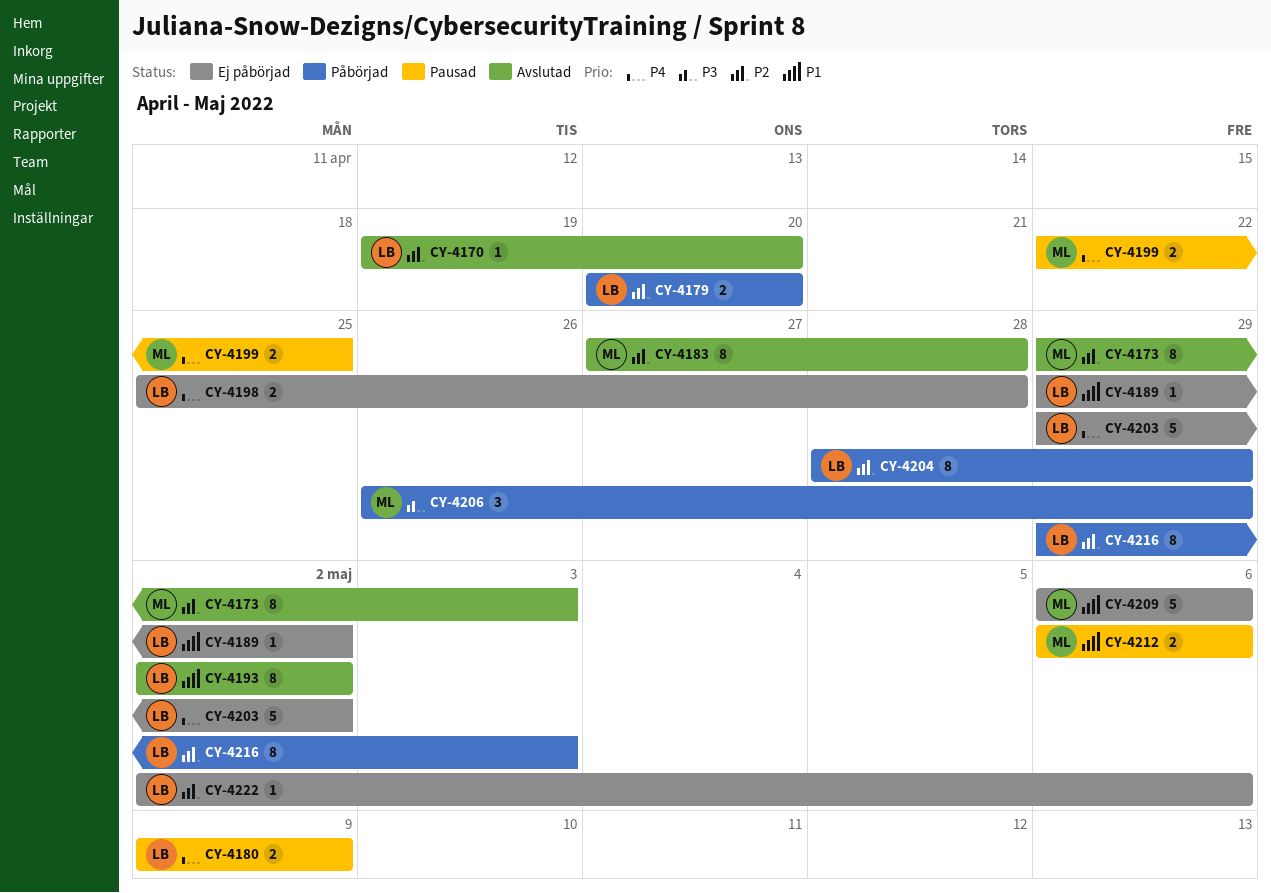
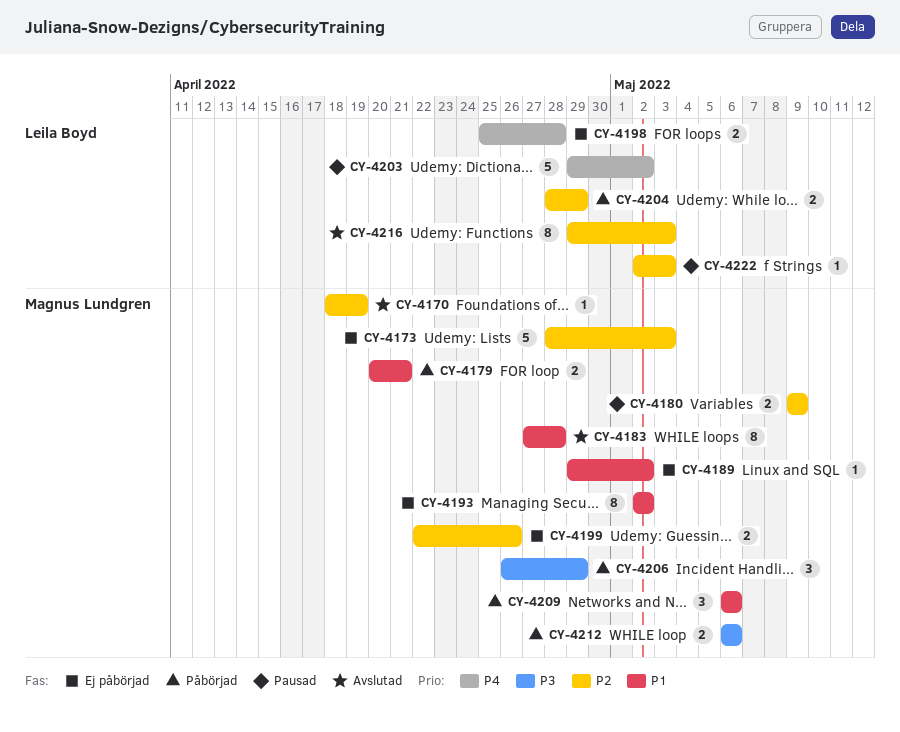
CY-4170, owner: Leila Boyd -> Magnus Lundgren
CY-4170, start: Apr 19 -> Apr 18
CY-4170, due: Apr 20 -> Apr 19
CY-4173, status: Avslutad -> Ej påbörjad
CY-4173, estimate: 8 -> 5
CY-4173, start: Apr 29 -> Apr 28
CY-4179, owner: Leila Boyd -> Magnus Lundgren
CY-4179, priority: P2 -> P1
CY-4179, due: Apr 20 -> Apr 21
CY-4180, owner: Leila Boyd -> Magnus Lundgren
CY-4180, priority: P4 -> P2
CY-4183, priority: P2 -> P1
CY-4189, owner: Leila Boyd -> Magnus Lundgren
CY-4193, status: Avslutad -> Ej påbörjad
CY-4193, owner: Leila Boyd -> Magnus Lundgren
CY-4199, status: Pausad -> Ej påbörjad
CY-4199, priority: P4 -> P2
CY-4199, due: Apr 25 -> Apr 26
CY-4203, status: Ej påbörjad -> Pausad
CY-4204, estimate: 8 -> 2
CY-4209, status: Ej påbörjad -> Påbörjad
CY-4209, estimate: 5 -> 3
CY-4212, status: Pausad -> Påbörjad
CY-4212, priority: P1 -> P3
CY-4216, status: Påbörjad -> Avslutad
CY-4222, status: Ej påbörjad -> Pausad
CY-4222, due: May 6 -> May 3

